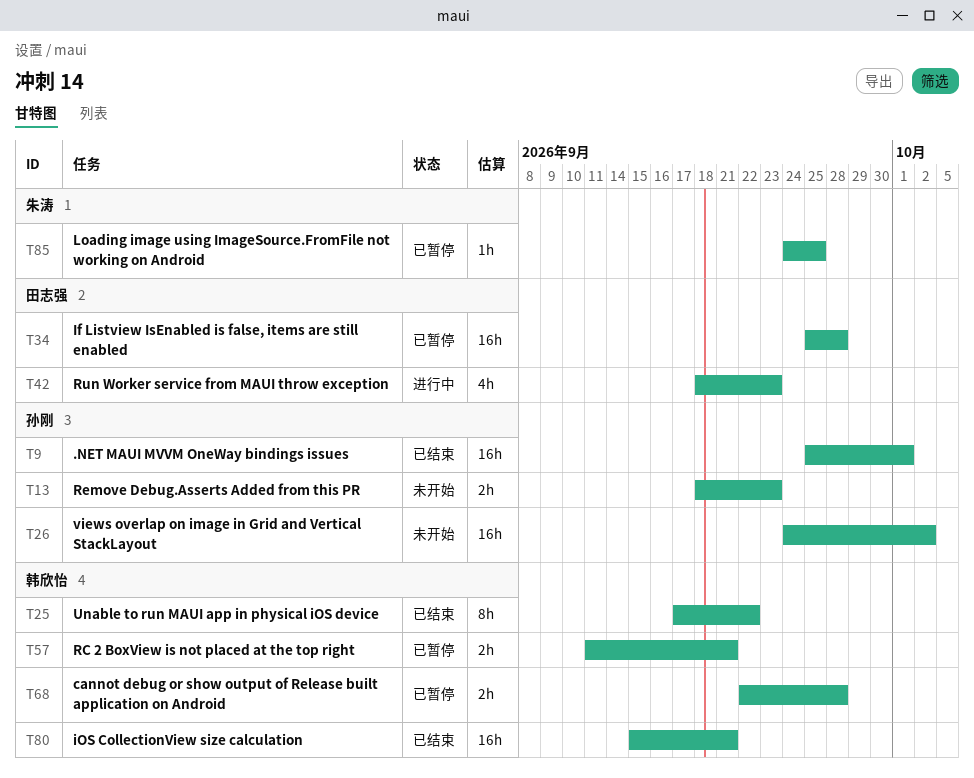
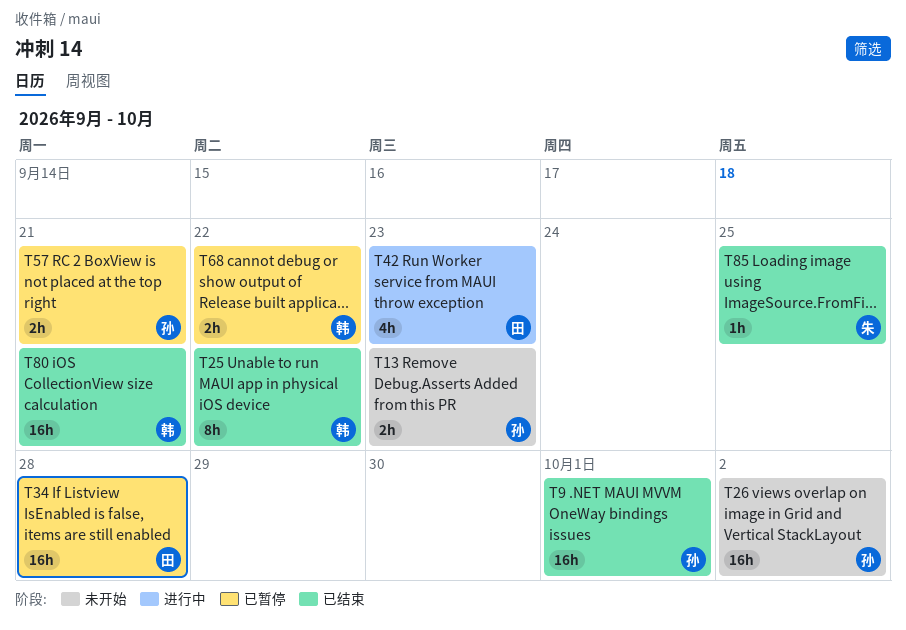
T57, owner: 韩欣怡 -> 孙刚
T68, due: Sep 28 -> Sep 22
T85, status: 已暂停 -> 已结束

